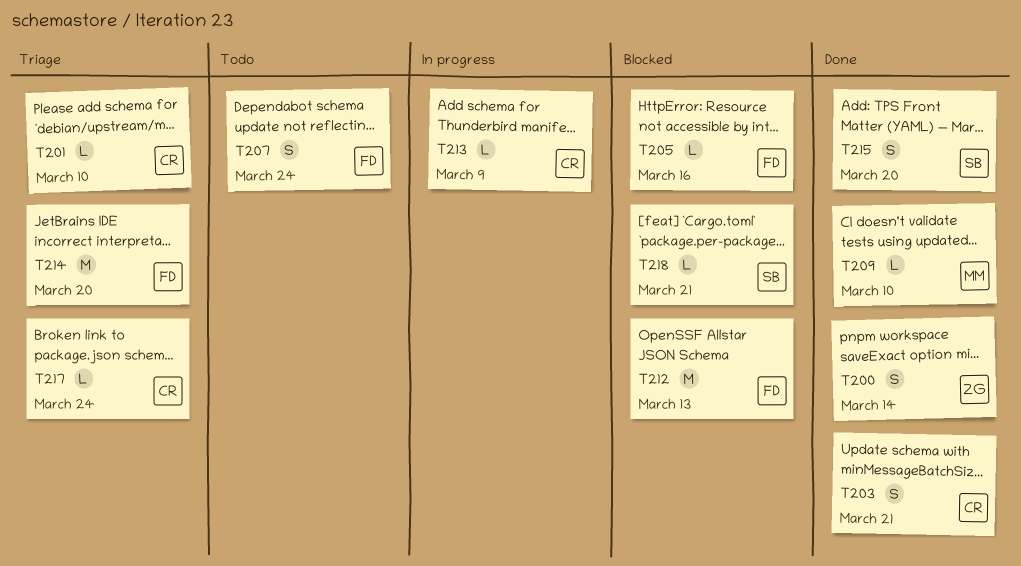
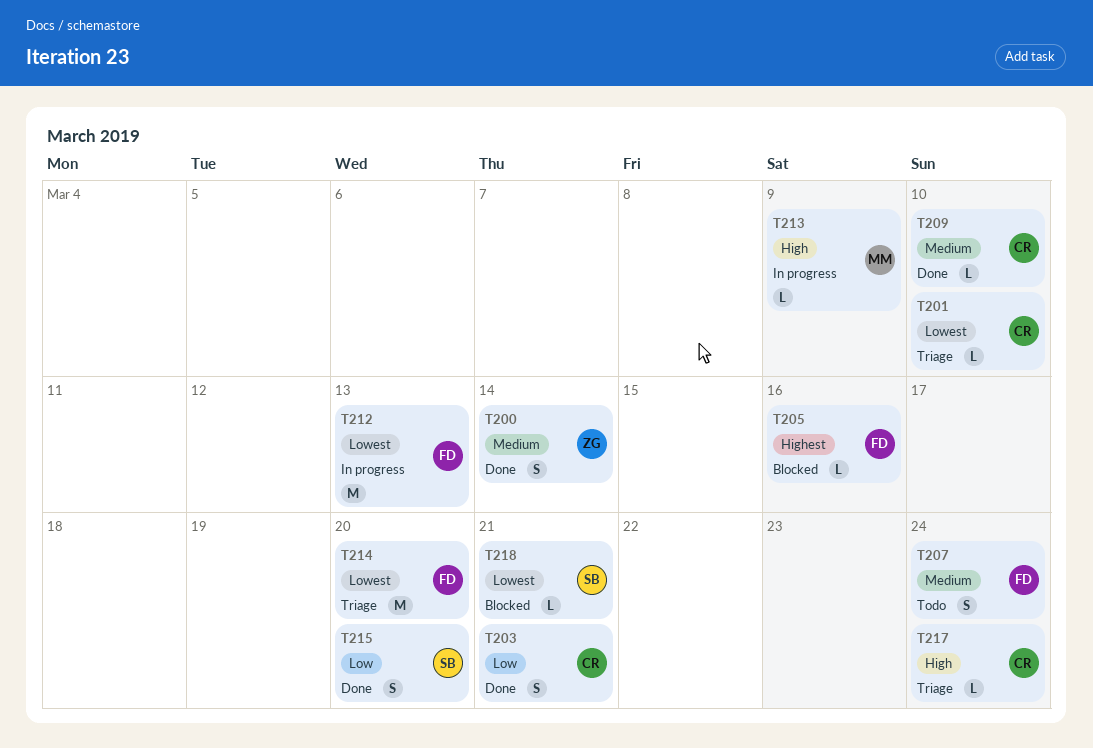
T209, owner: MM -> CR
T212, status: Blocked -> In progress
T213, owner: CR -> MM

